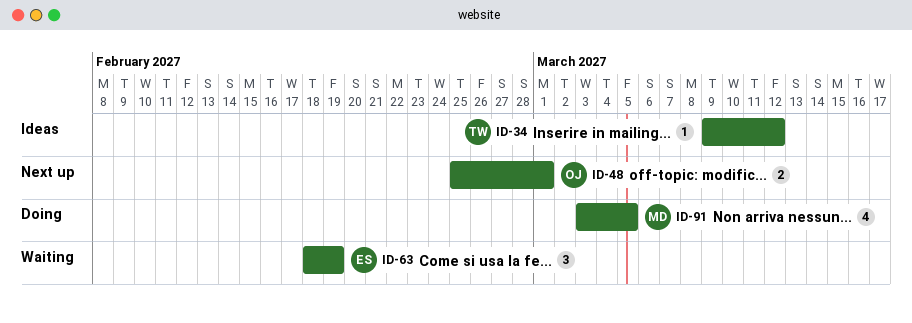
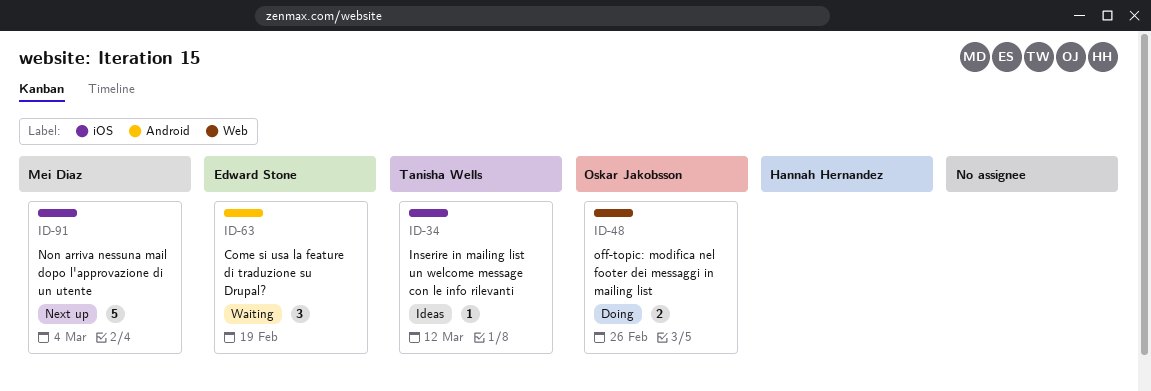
ID-48, status: Next up -> Doing
ID-48, due: Mar 1 -> Feb 26
ID-91, status: Doing -> Next up
ID-91, estimate: 4 -> 5
ID-91, due: Mar 5 -> Mar 4

